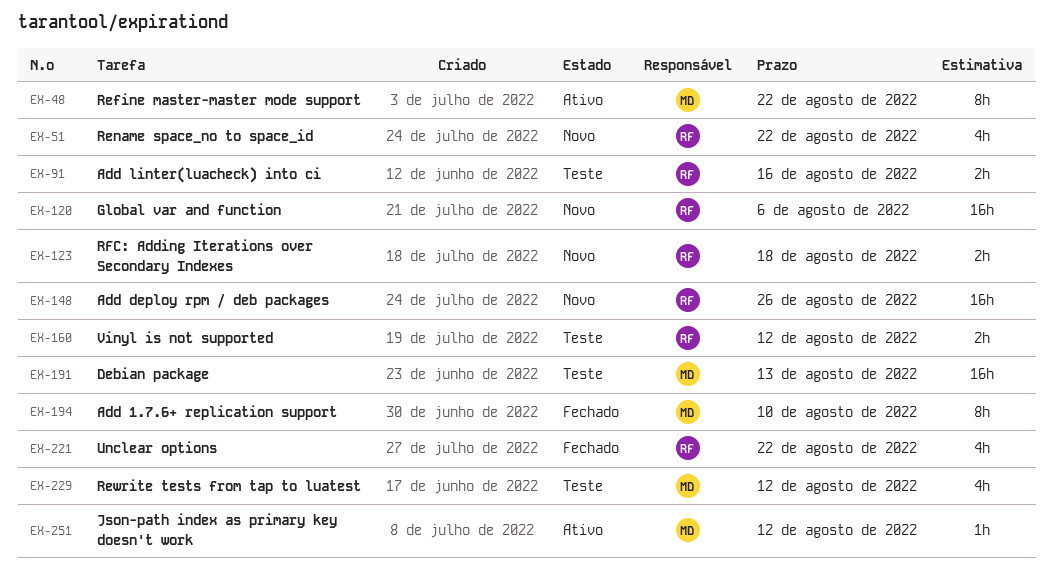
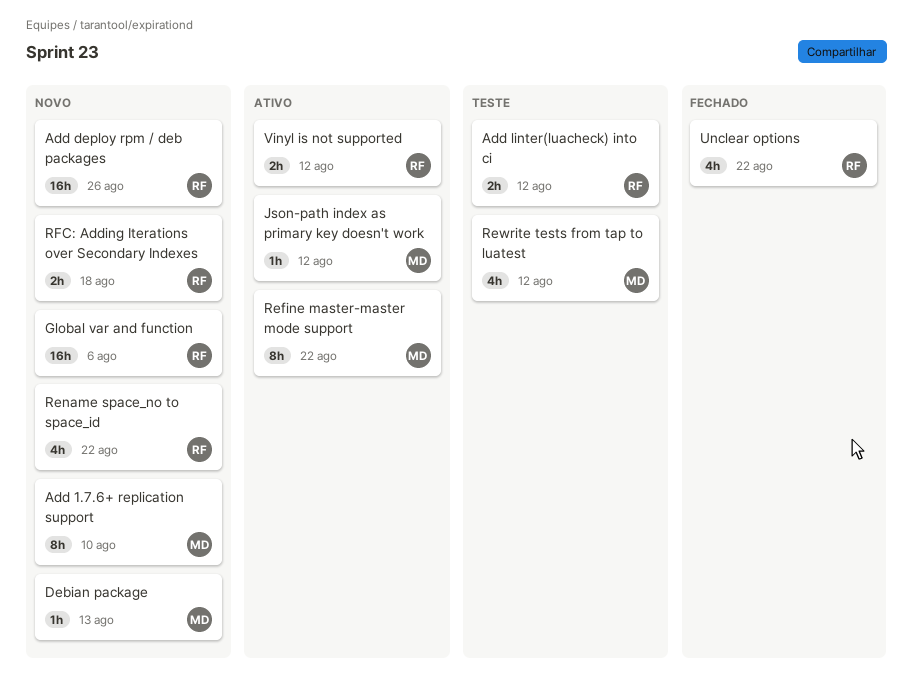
Add 1.7.6+ replication support, status: Fechado -> Novo
Add linter(luacheck) into ci, due: Aug 16 -> Aug 12
Debian package, status: Teste -> Novo
Debian package, estimate: 16h -> 1h
Vinyl is not supported, status: Teste -> Ativo

